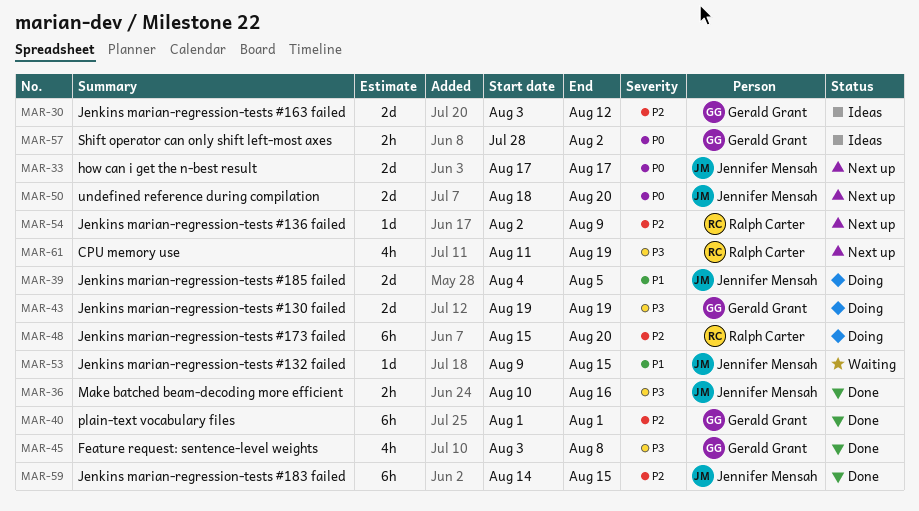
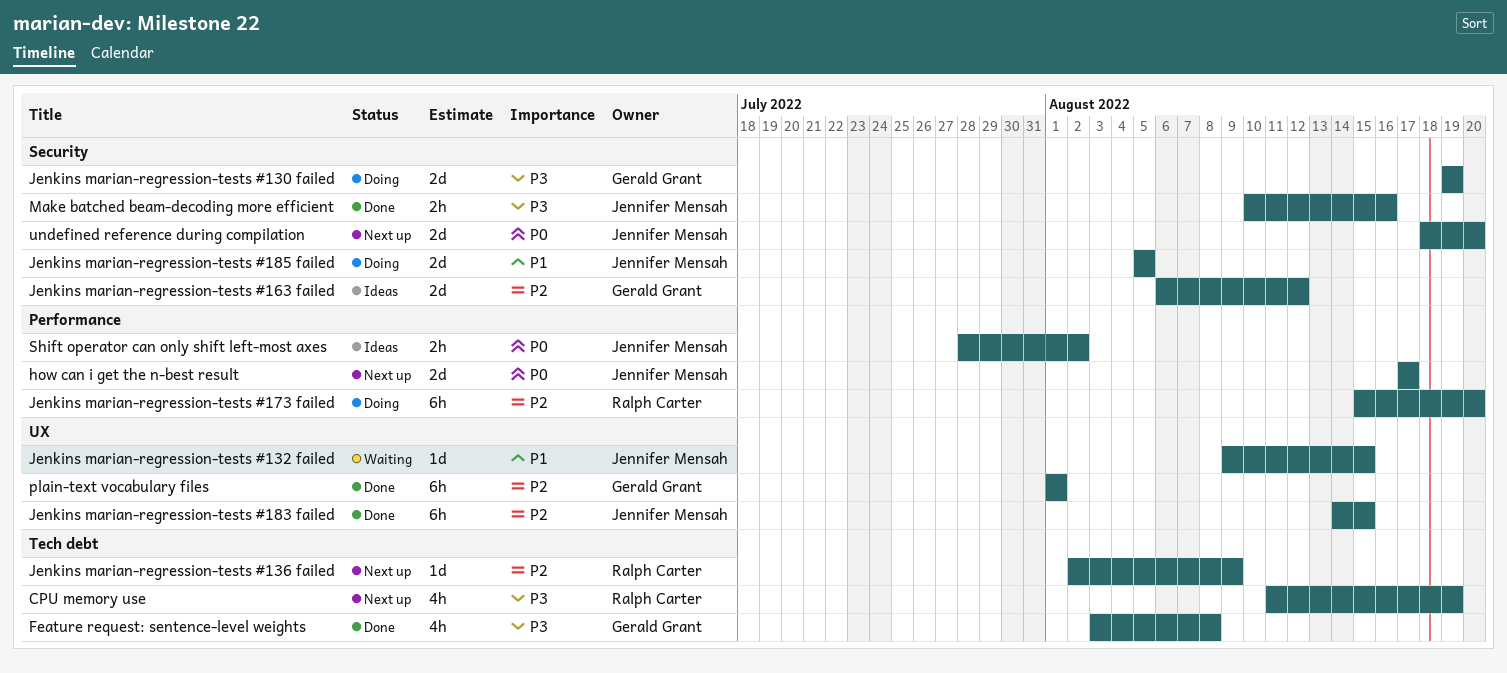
Jenkins marian-regression-tests #163 failed, start: Aug 3 -> Aug 6
Jenkins marian-regression-tests #185 failed, start: Aug 4 -> Aug 5
Shift operator can only shift left-most axes, owner: Gerald Grant -> Jennifer Mensah

